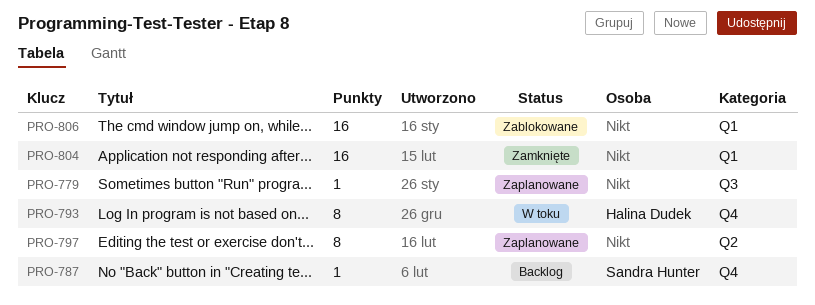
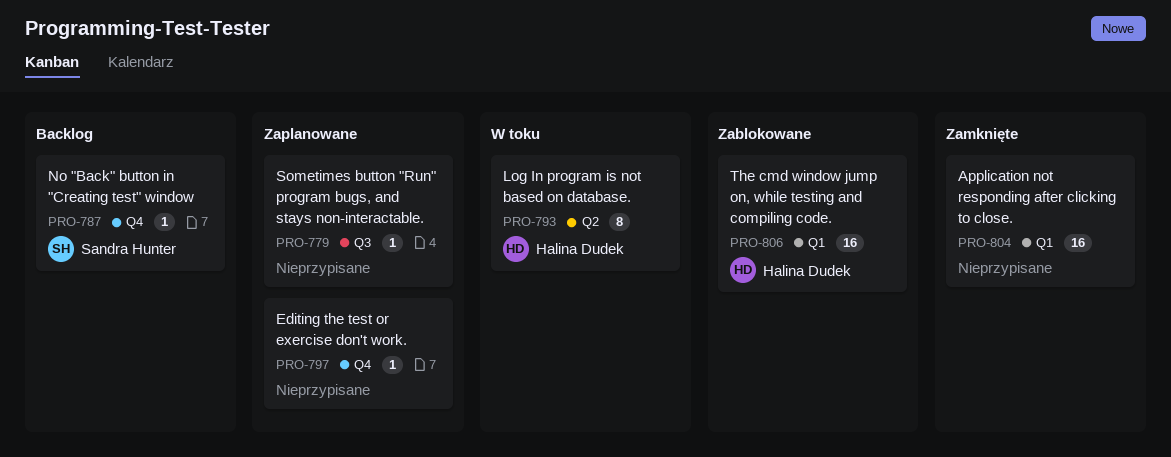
PRO-793, label: Q4 -> Q2
PRO-797, label: Q2 -> Q4
PRO-797, estimate: 8 -> 1
PRO-806, owner: none -> Halina Dudek

